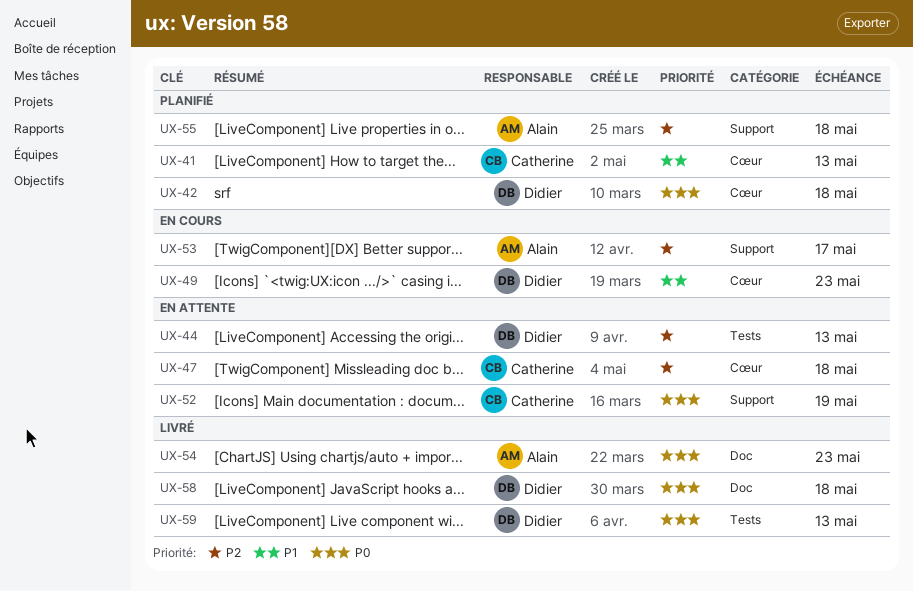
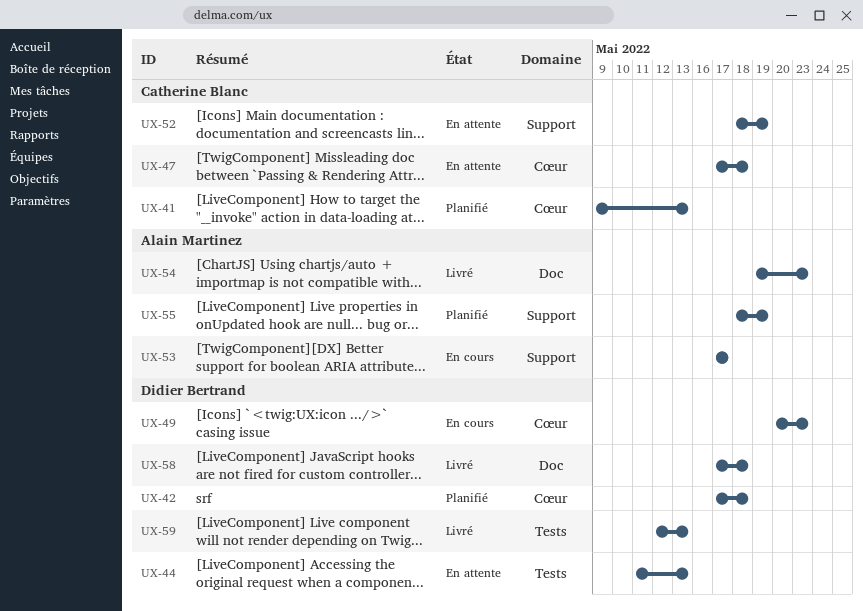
UX-55, due: May 18 -> May 19

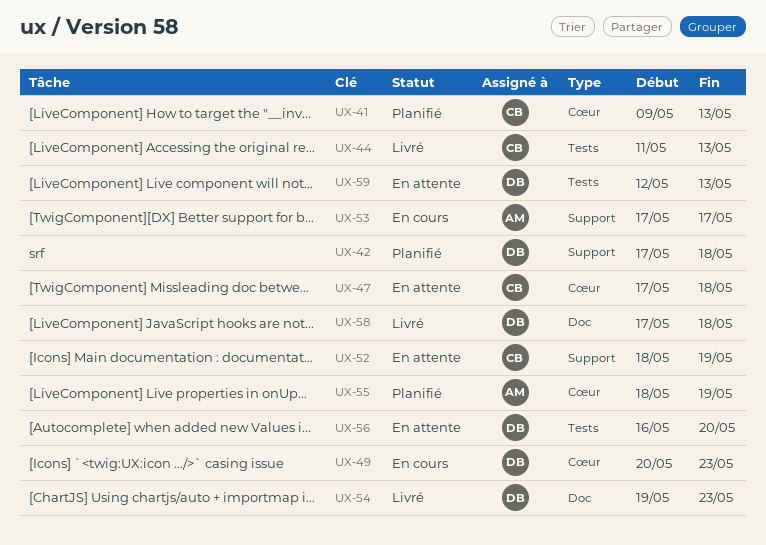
UX-42, label: Cœur -> Support
UX-44, status: En attente -> Livré
UX-44, owner: Didier Bertrand -> Catherine Blanc
UX-54, owner: Alain Martinez -> Didier Bertrand
UX-55, label: Support -> Cœur
UX-56: none -> present
UX-59, status: Livré -> En attente

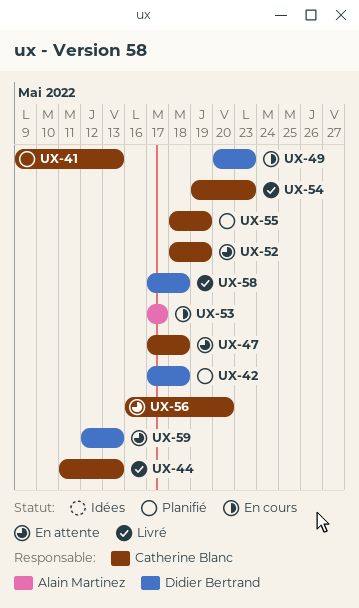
UX-54, owner: Didier Bertrand -> Catherine Blanc
UX-55, owner: Alain Martinez -> Catherine Blanc
UX-56, owner: Didier Bertrand -> Catherine Blanc

